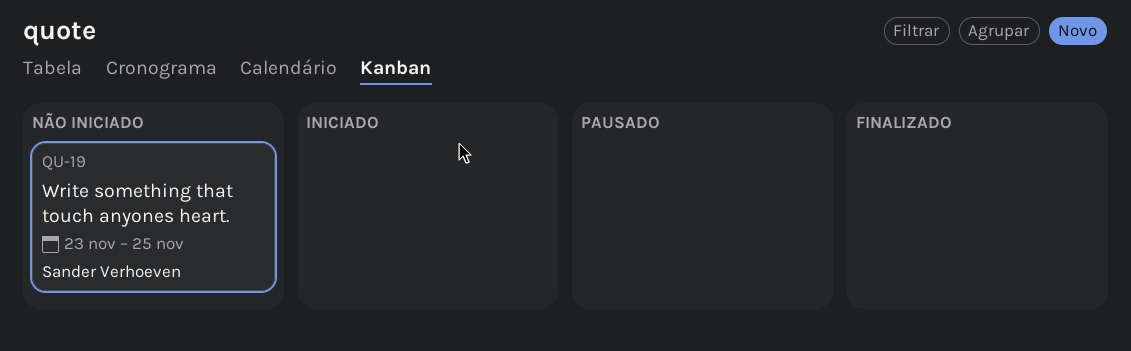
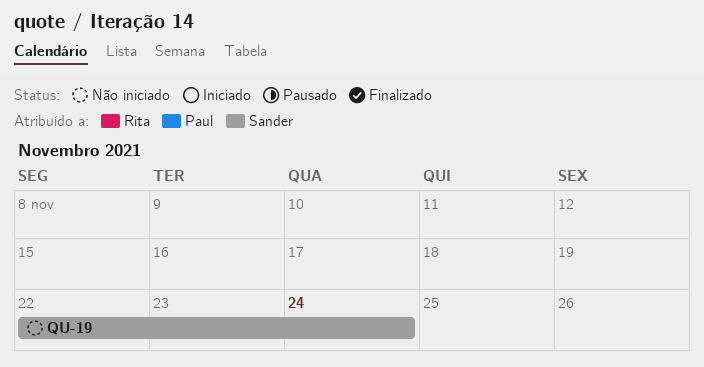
QU-19, start: Nov 23 -> Nov 22
QU-19, due: Nov 25 -> Nov 24

